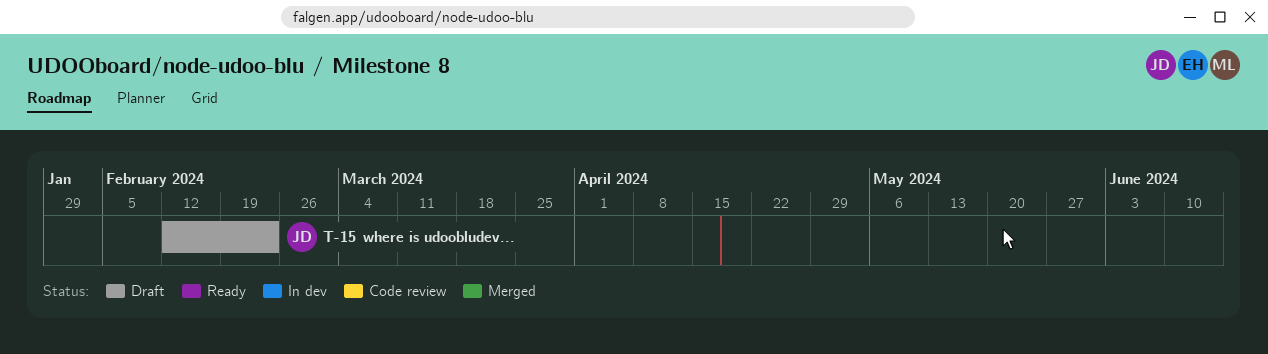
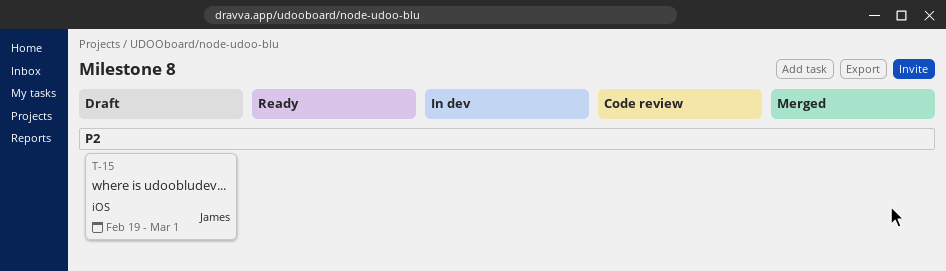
T-15, start: Feb 12 -> Feb 19
T-15, due: Feb 23 -> Mar 1

